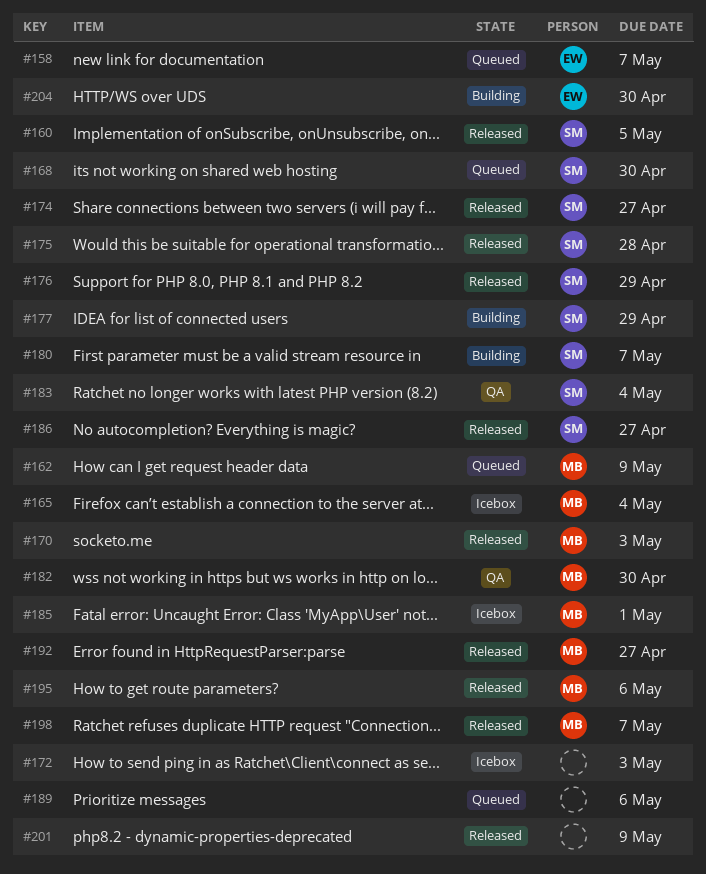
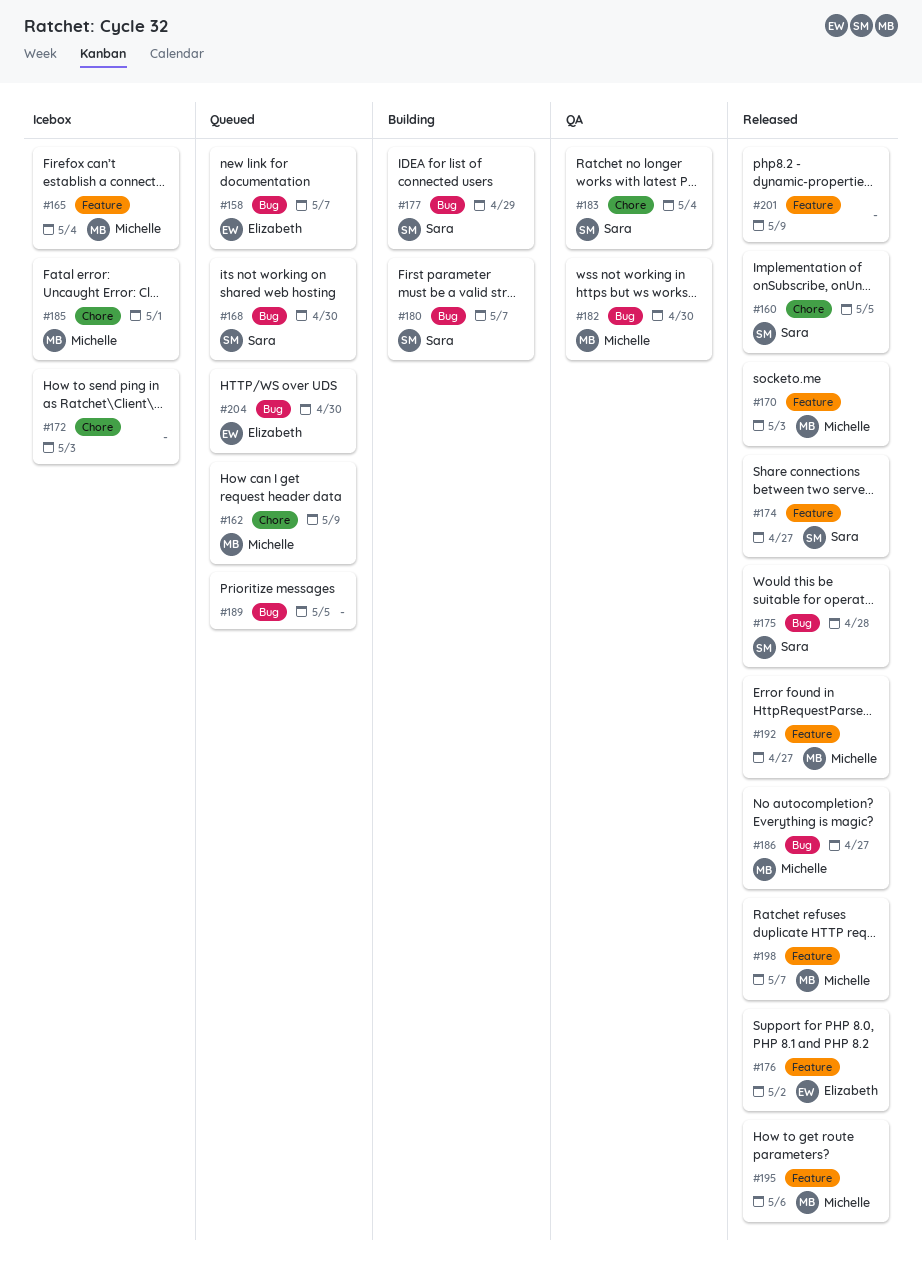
#176, owner: Sara -> Elizabeth
#176, due: Apr 29 -> May 2
#186, owner: Sara -> Michelle
#189, due: May 6 -> May 5
#204, status: Building -> Queued

